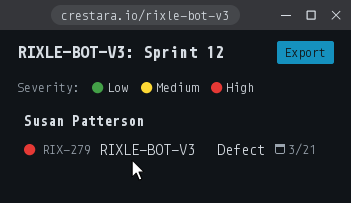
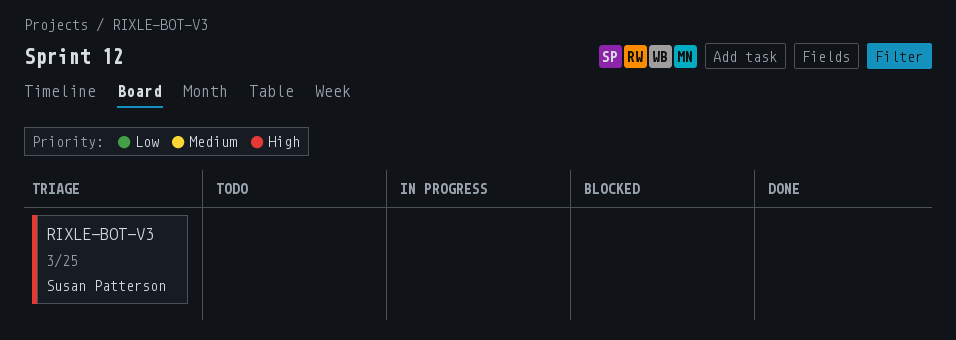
RIXLE-BOT-V3, due: Mar 21 -> Mar 25

